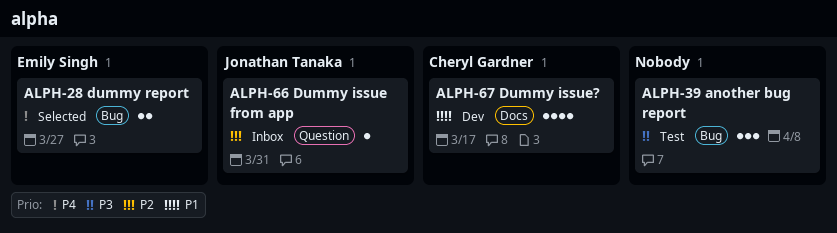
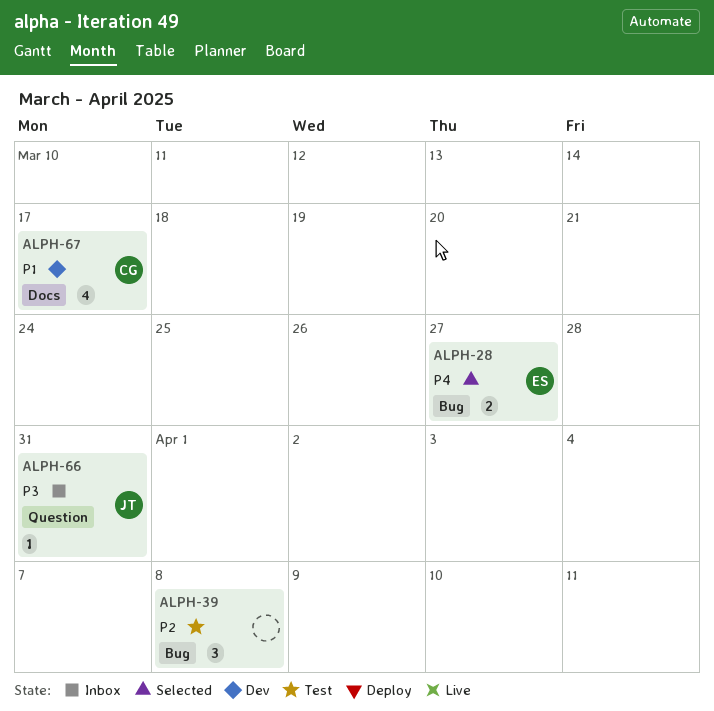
ALPH-39, priority: P3 -> P2
ALPH-66, priority: P2 -> P3

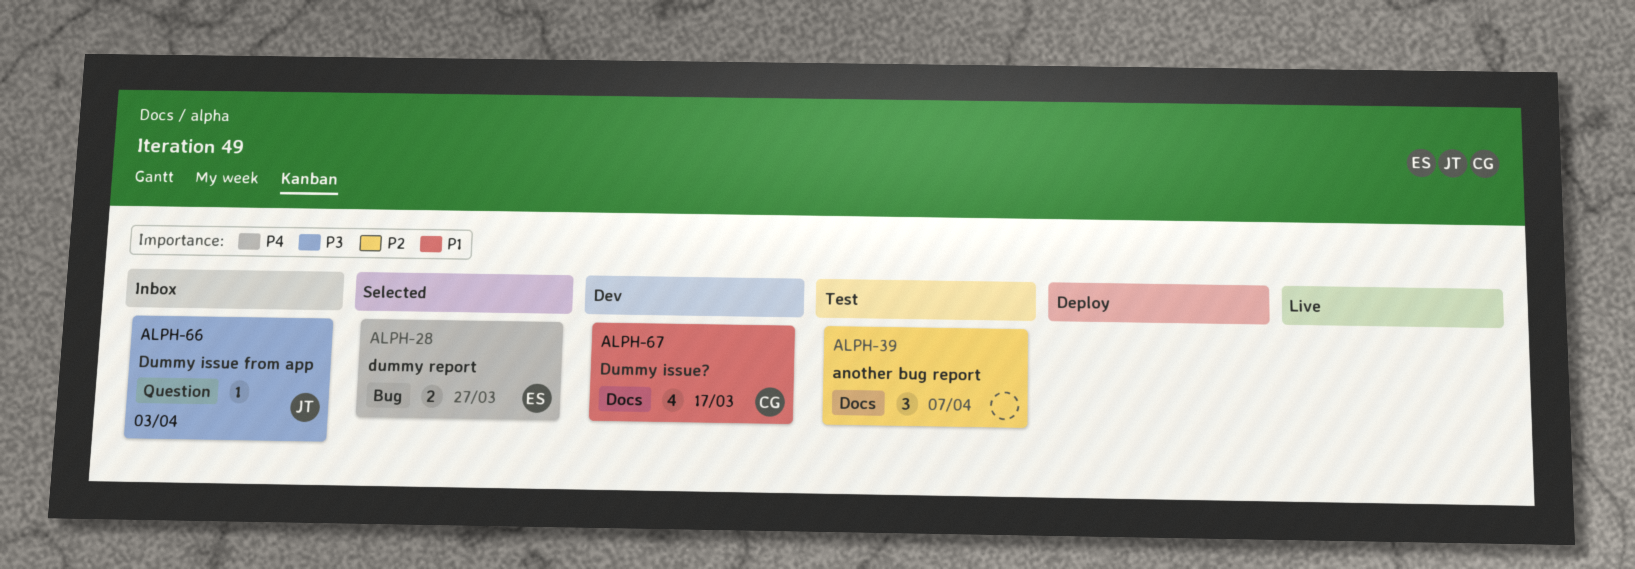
ALPH-39, label: Bug -> Docs
ALPH-39, due: Apr 8 -> Apr 7
ALPH-66, due: Mar 31 -> Apr 3

